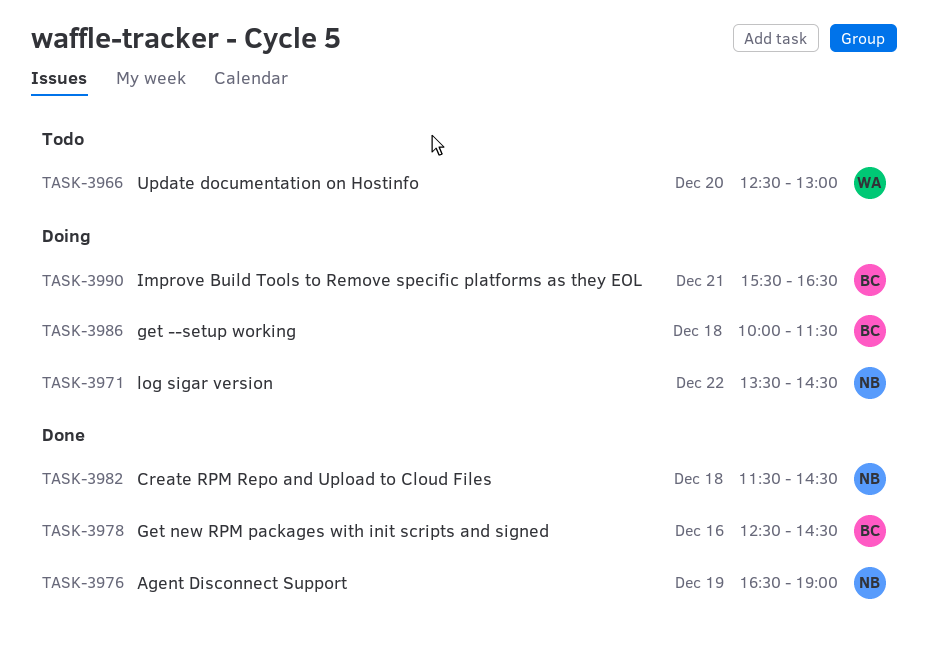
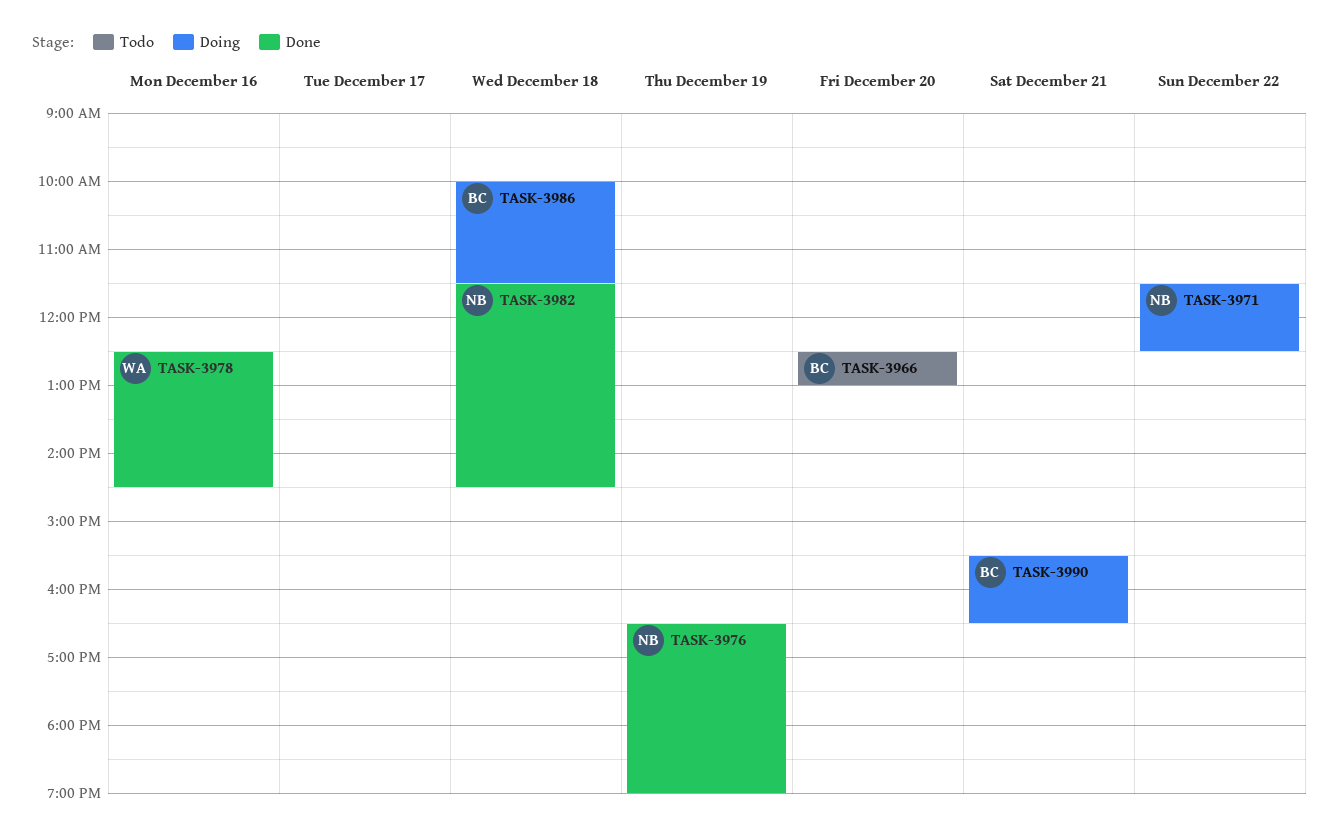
TASK-3966, owner: WA -> BC
TASK-3971, begins: 13:30 -> 11:30
TASK-3971, ends: 14:30 -> 12:30
TASK-3978, owner: BC -> WA

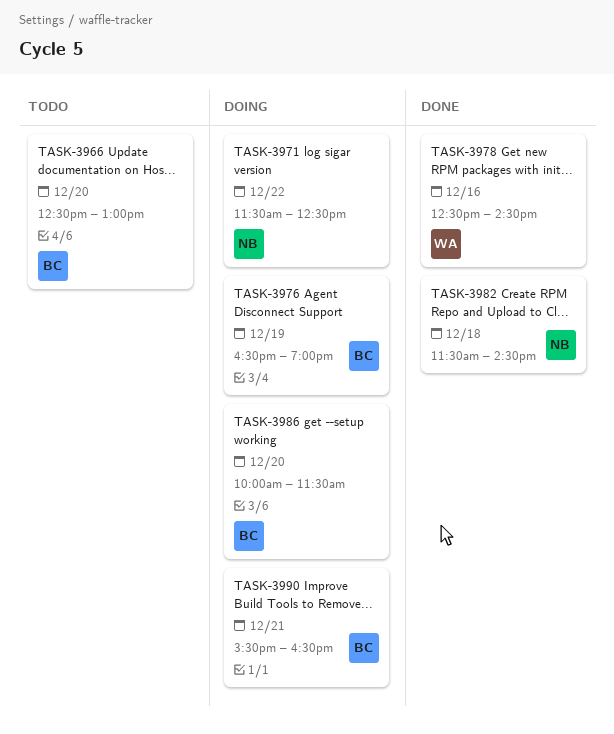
TASK-3976, status: Done -> Doing
TASK-3976, owner: NB -> BC
TASK-3986, day: Dec 18 -> Dec 20

